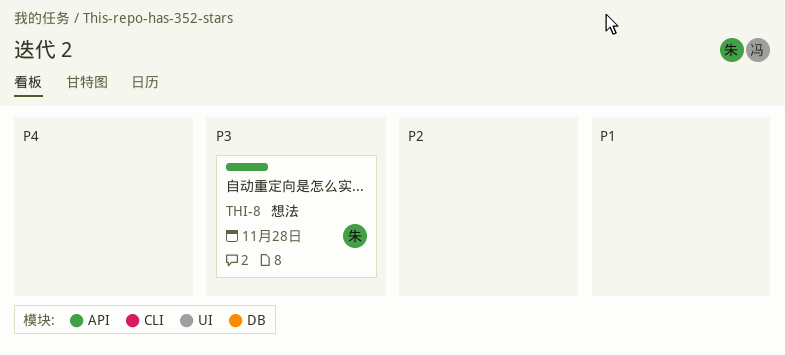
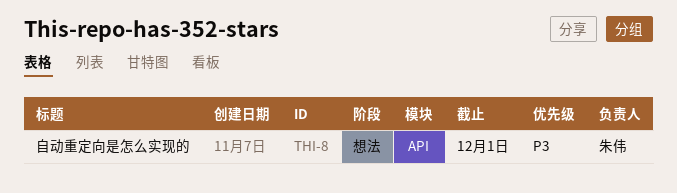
THI-8, due: Nov 28 -> Dec 1

